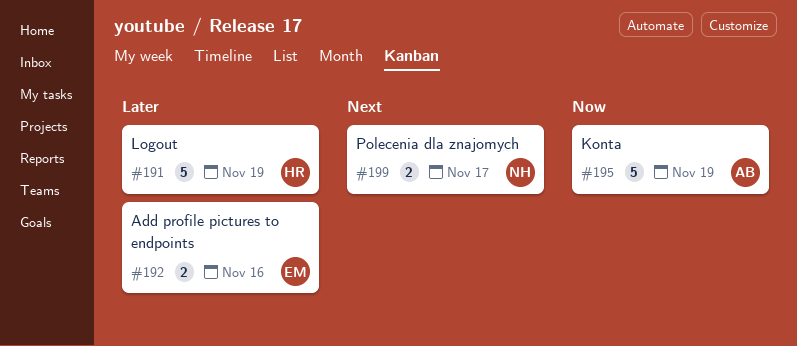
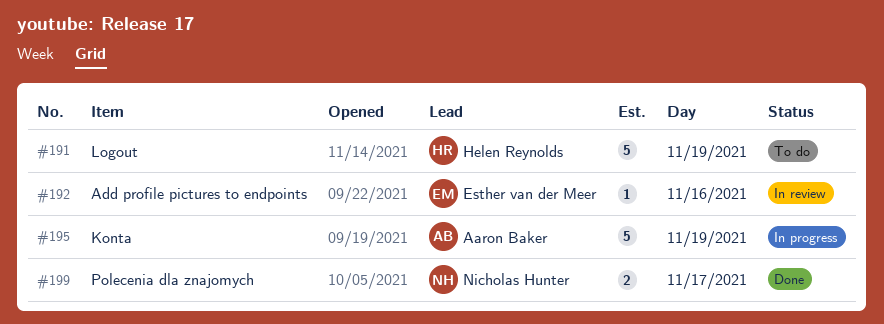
#192, estimate: 2 -> 1

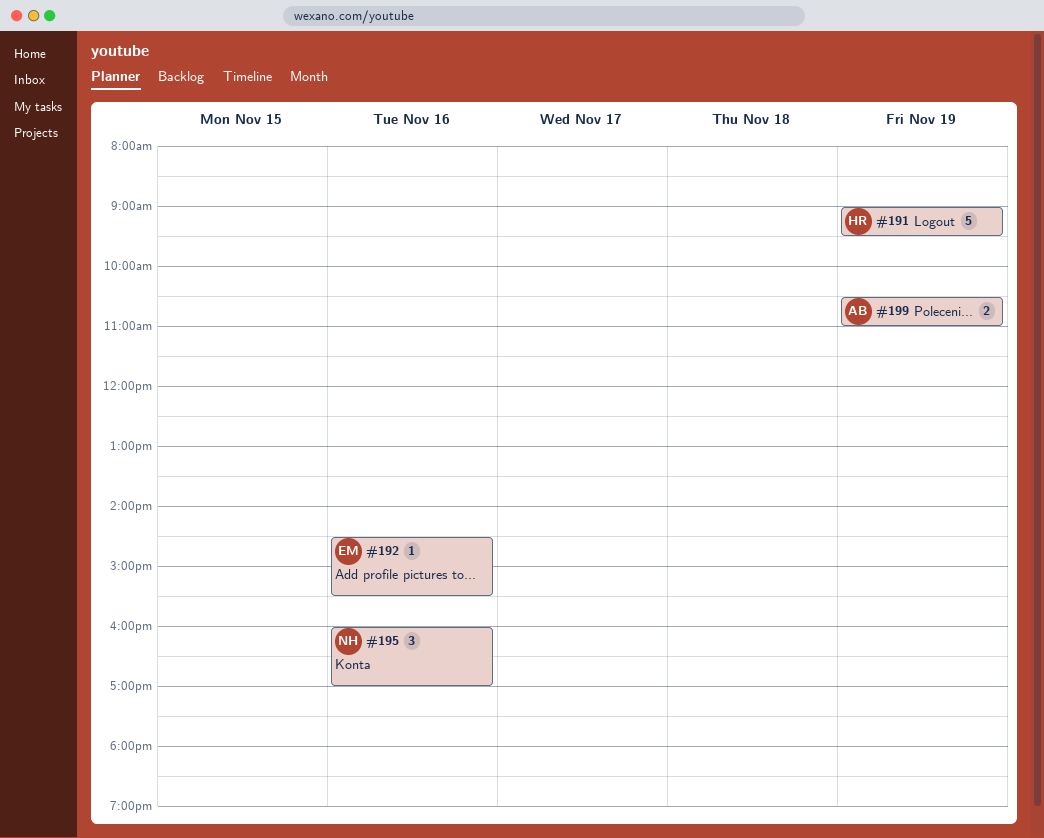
#195, owner: Aaron Baker -> Nicholas Hunter
#195, estimate: 5 -> 3
#195, day: Nov 19 -> Nov 16
#199, owner: Nicholas Hunter -> Aaron Baker
#199, day: Nov 17 -> Nov 19

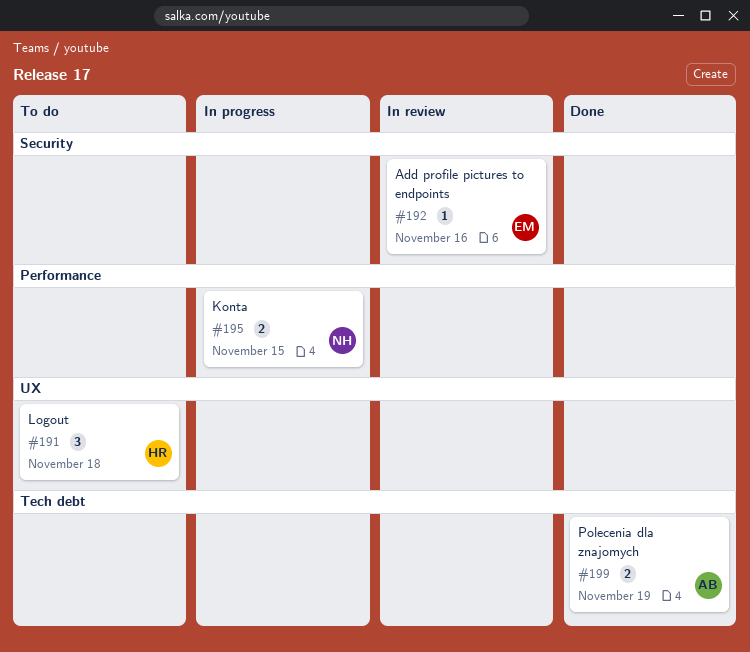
#191, estimate: 5 -> 3
#191, day: Nov 19 -> Nov 18
#195, estimate: 3 -> 2
#195, day: Nov 16 -> Nov 15

